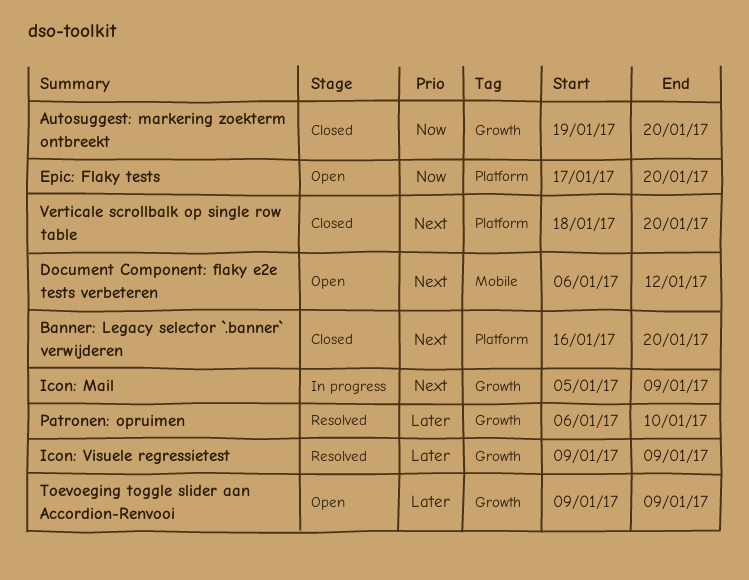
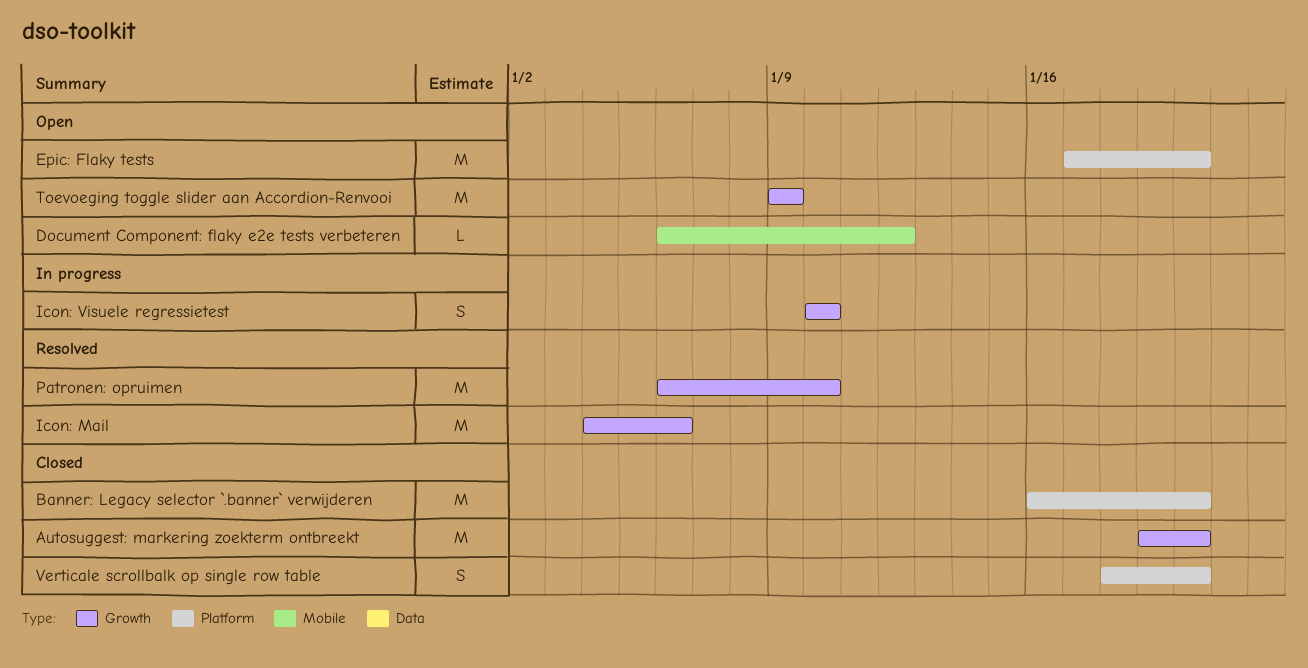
Icon: Mail, status: In progress -> Resolved
Icon: Mail, start: Jan 5 -> Jan 4
Icon: Mail, due: Jan 9 -> Jan 6
Icon: Visuele regressietest, status: Resolved -> In progress
Icon: Visuele regressietest, start: Jan 9 -> Jan 10
Icon: Visuele regressietest, due: Jan 9 -> Jan 10

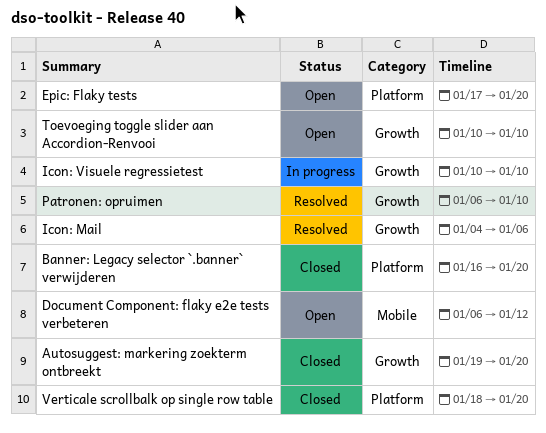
Toevoeging toggle slider aan Accordion-Renvooi, start: Jan 9 -> Jan 10
Toevoeging toggle slider aan Accordion-Renvooi, due: Jan 9 -> Jan 10

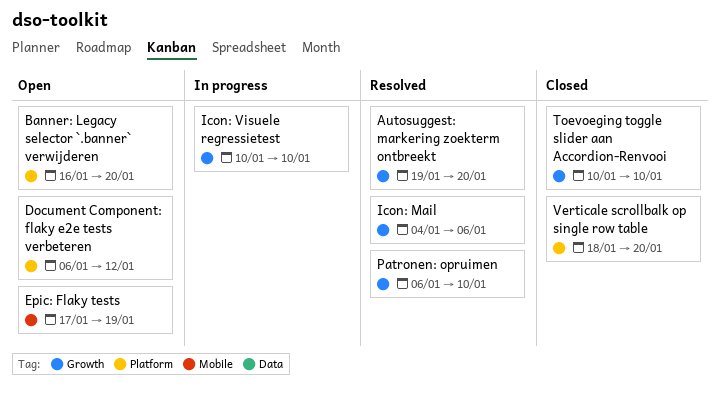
Autosuggest: markering zoekterm ontbreekt, status: Closed -> Resolved
Banner: Legacy selector `.banner` verwijderen, status: Closed -> Open
Document Component: flaky e2e tests verbeteren, label: Mobile -> Platform
Epic: Flaky tests, label: Platform -> Mobile
Epic: Flaky tests, due: Jan 20 -> Jan 19
Toevoeging toggle slider aan Accordion-Renvooi, status: Open -> Closed

